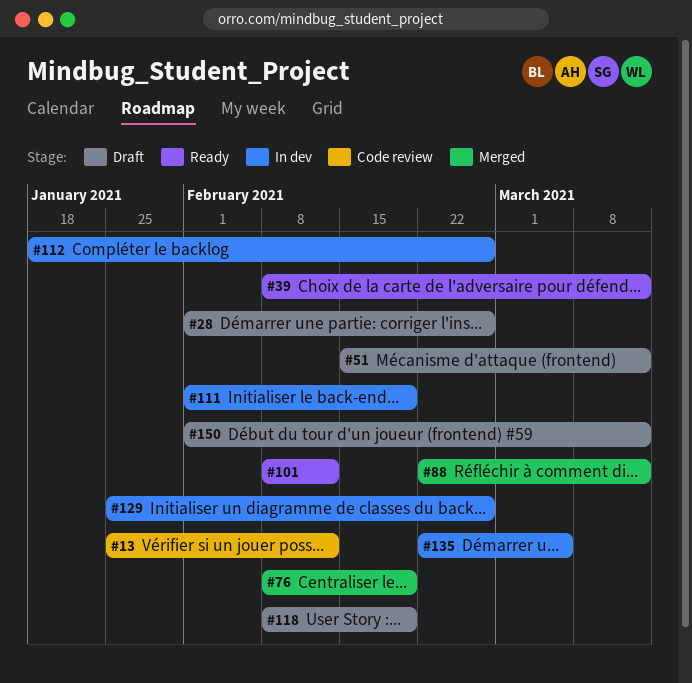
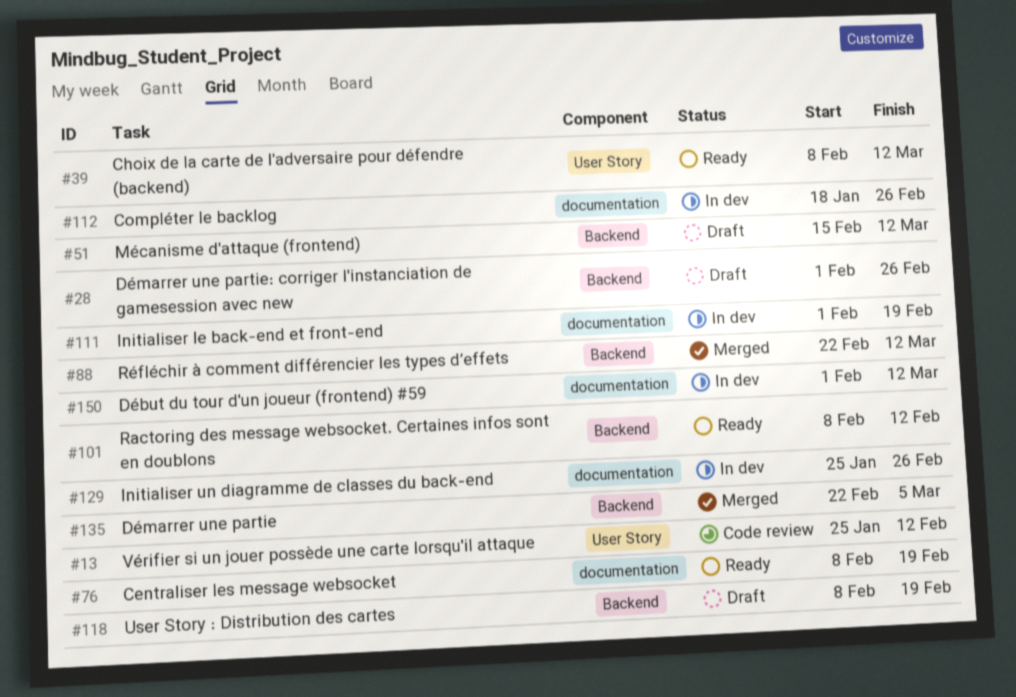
#76, status: Merged -> Ready
#135, status: In dev -> Merged
#150, status: Draft -> In dev

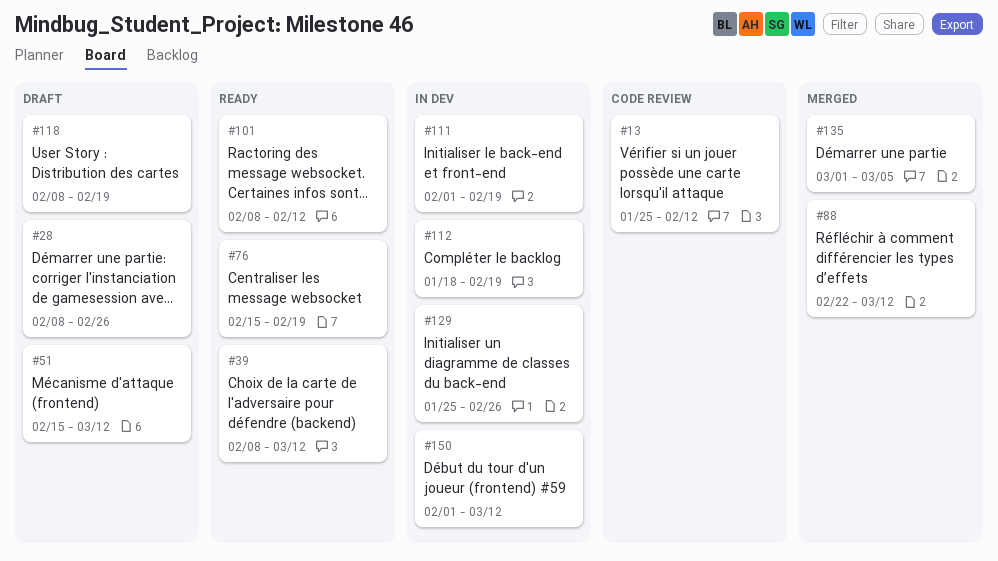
#28, start: Feb 1 -> Feb 8
#76, start: Feb 8 -> Feb 15
#112, due: Feb 26 -> Feb 19
#135, start: Feb 22 -> Mar 1

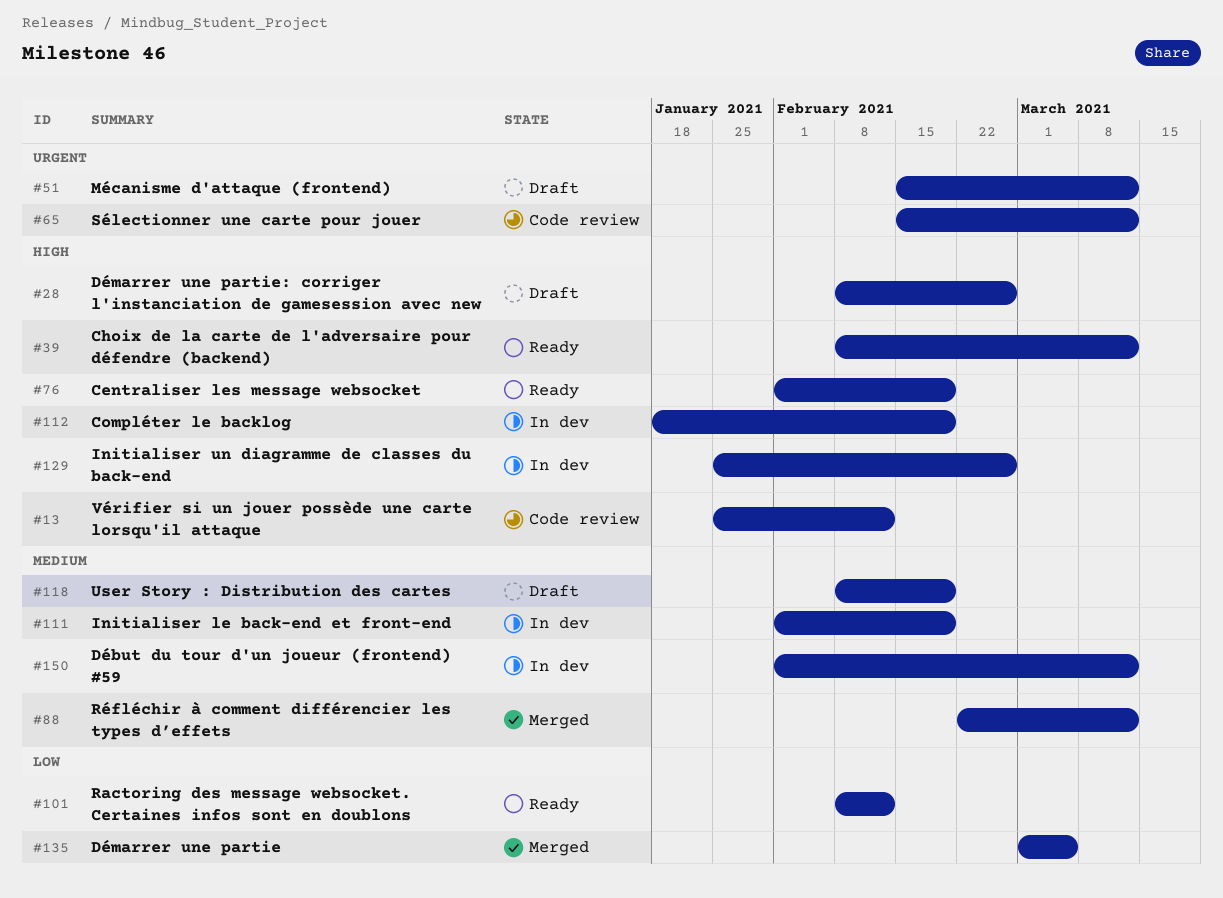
#65: none -> present
#76, start: Feb 15 -> Feb 1

